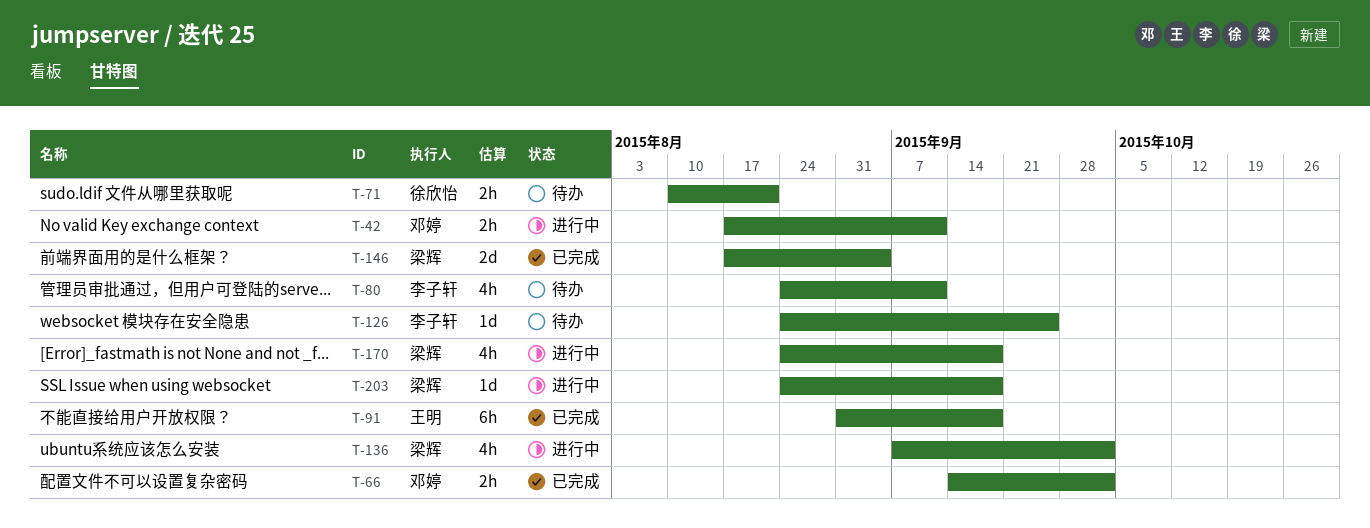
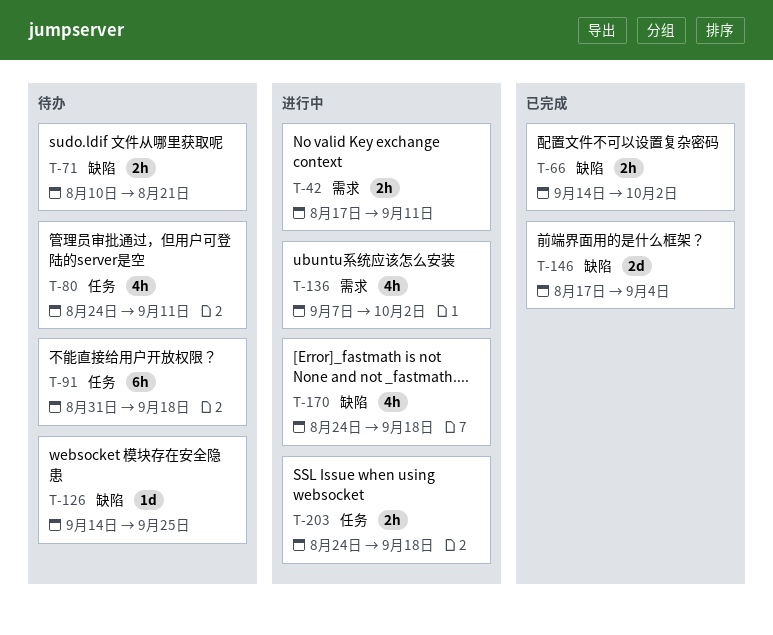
T-91, status: 已完成 -> 待办
T-126, start: Aug 24 -> Sep 14
T-203, estimate: 1d -> 2h

